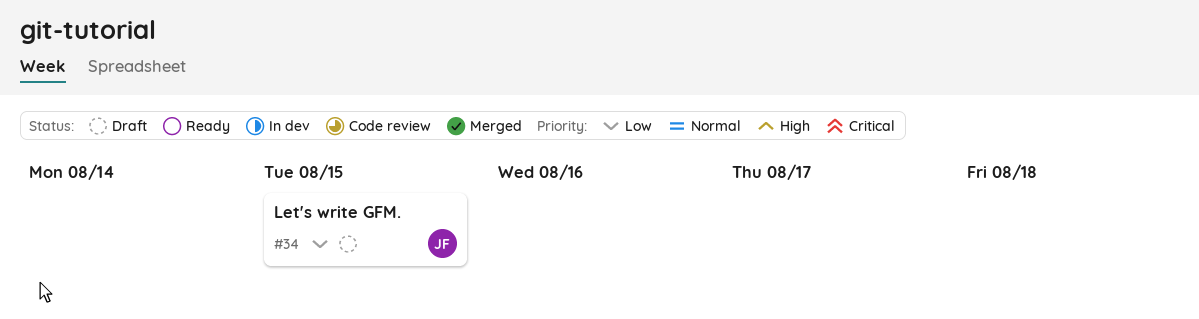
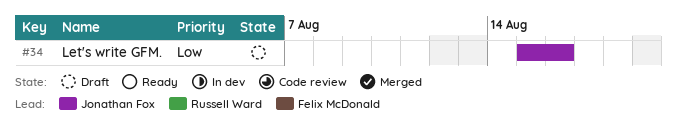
#34, due: Aug 15 -> Aug 16

